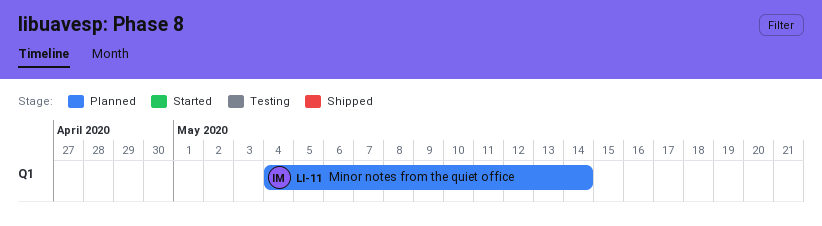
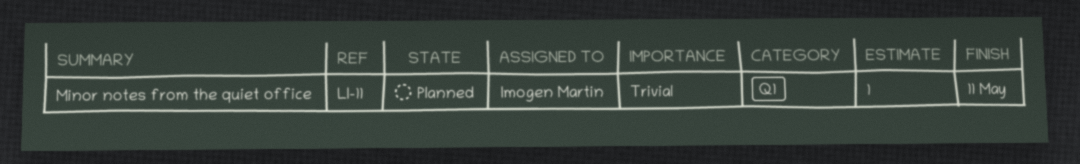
LI-11, due: May 14 -> May 11

